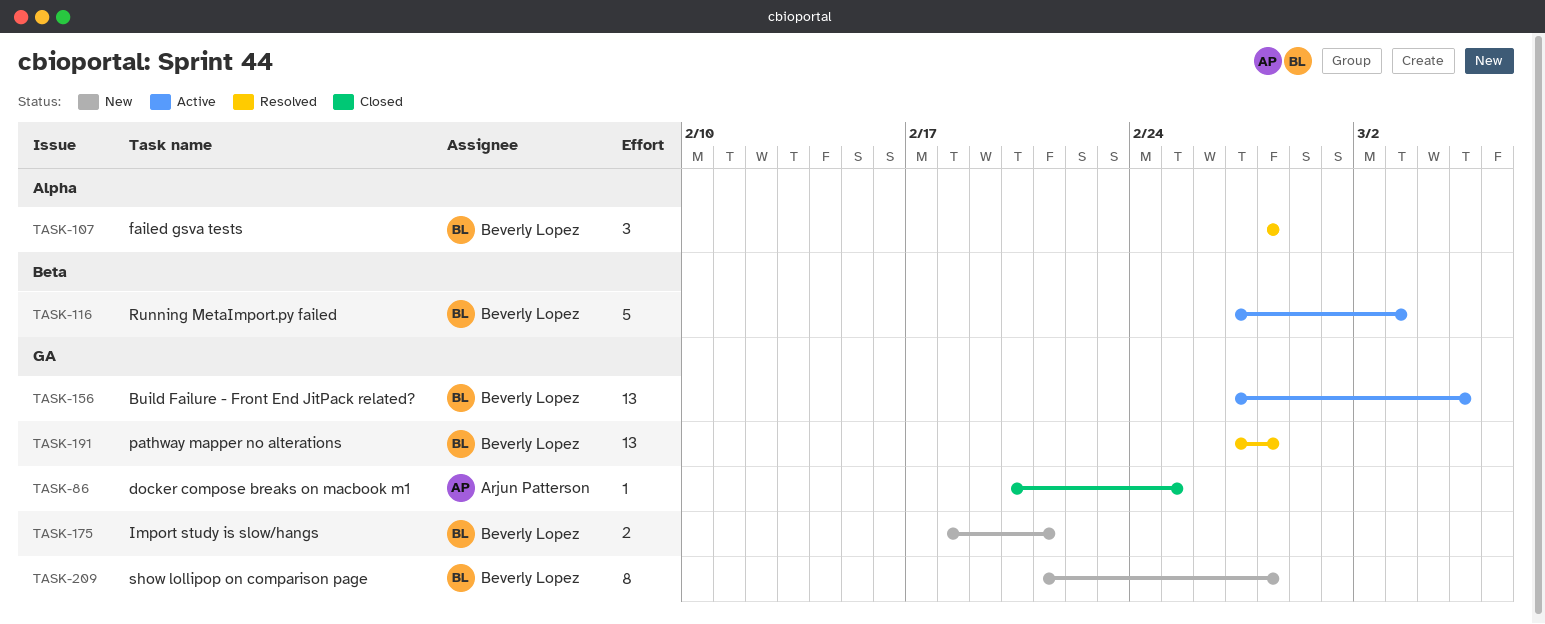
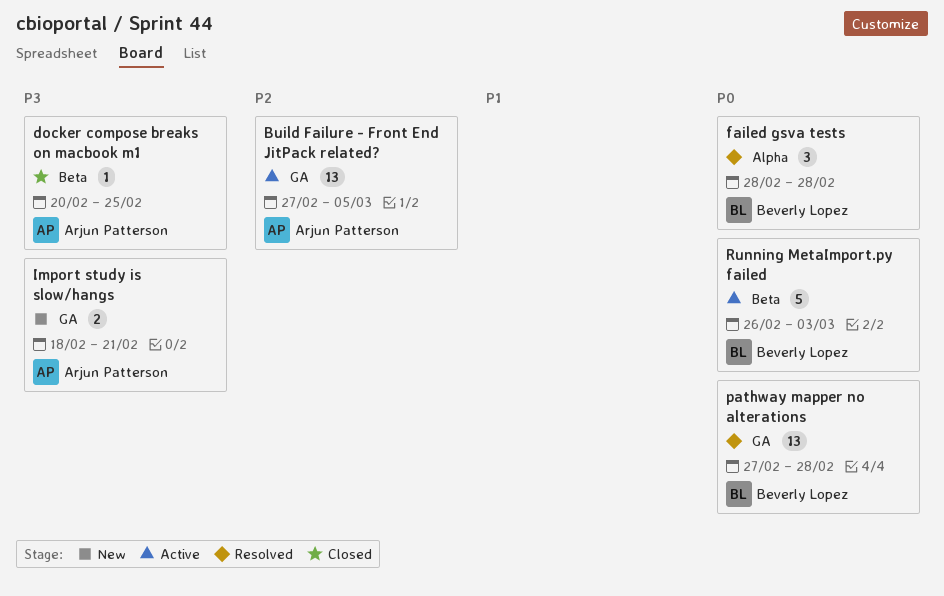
Build Failure - Front End JitPack related?, owner: Beverly Lopez -> Arjun Patterson
docker compose breaks on macbook m1, label: GA -> Beta
Import study is slow/hangs, owner: Beverly Lopez -> Arjun Patterson
Running MetaImport.py failed, start: Feb 27 -> Feb 26
show lollipop on comparison page: present -> none

